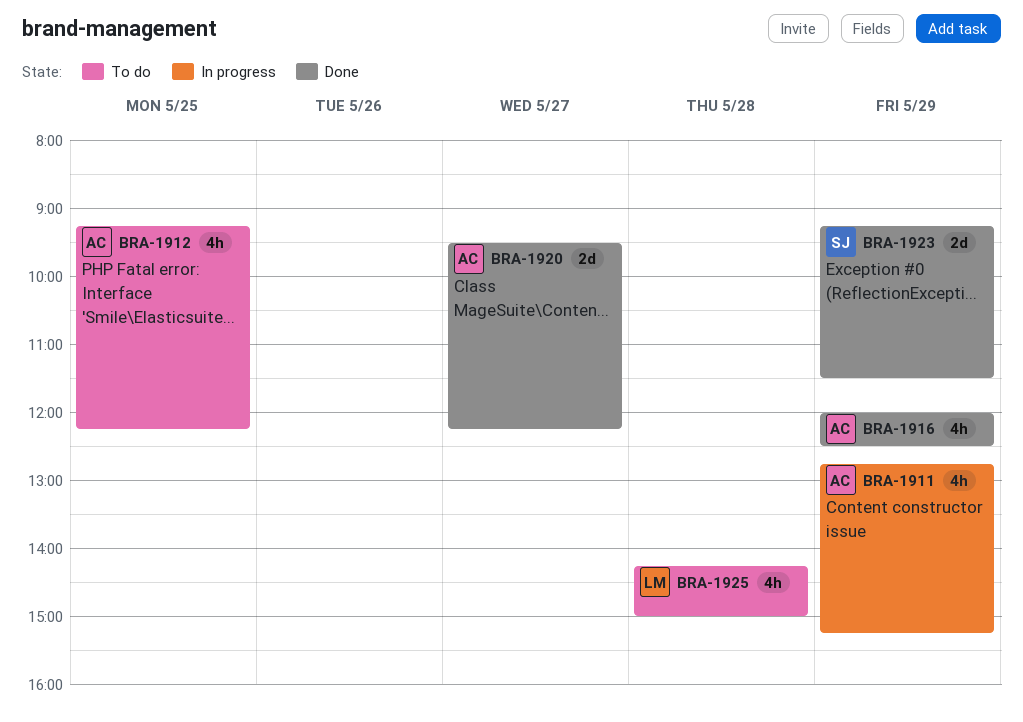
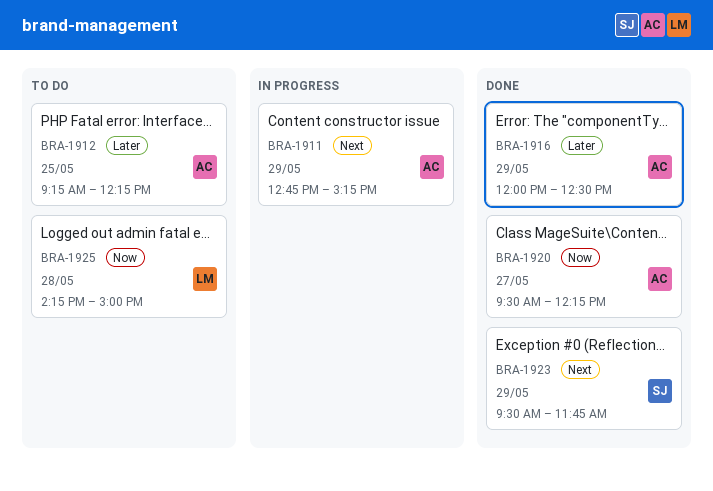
BRA-1923, begins: 09:15 -> 09:30
BRA-1923, ends: 11:30 -> 11:45

